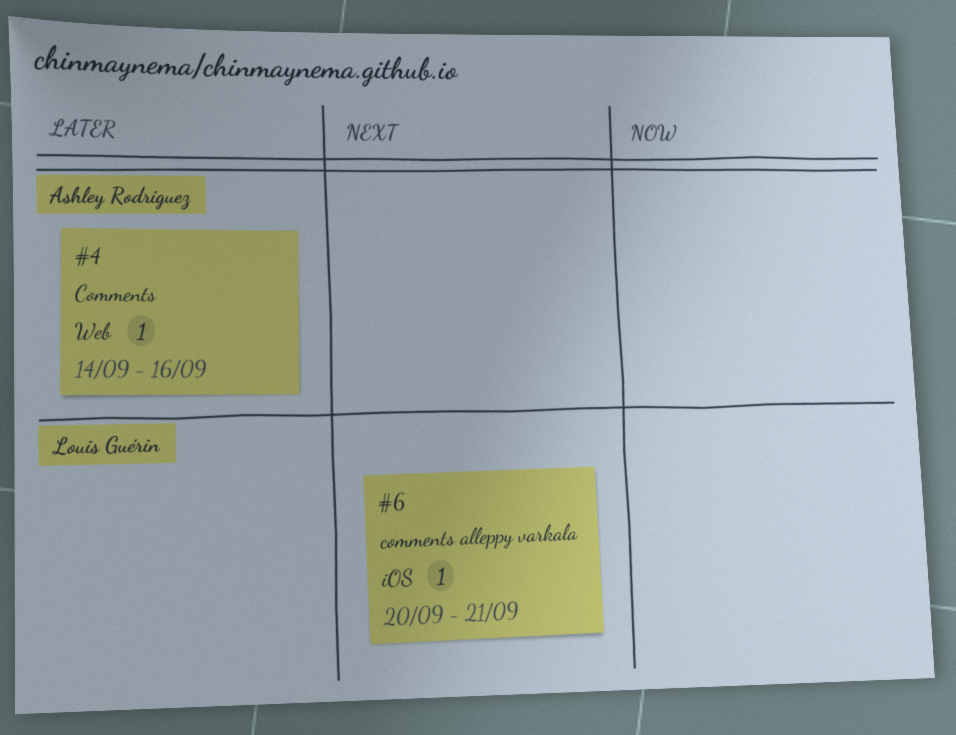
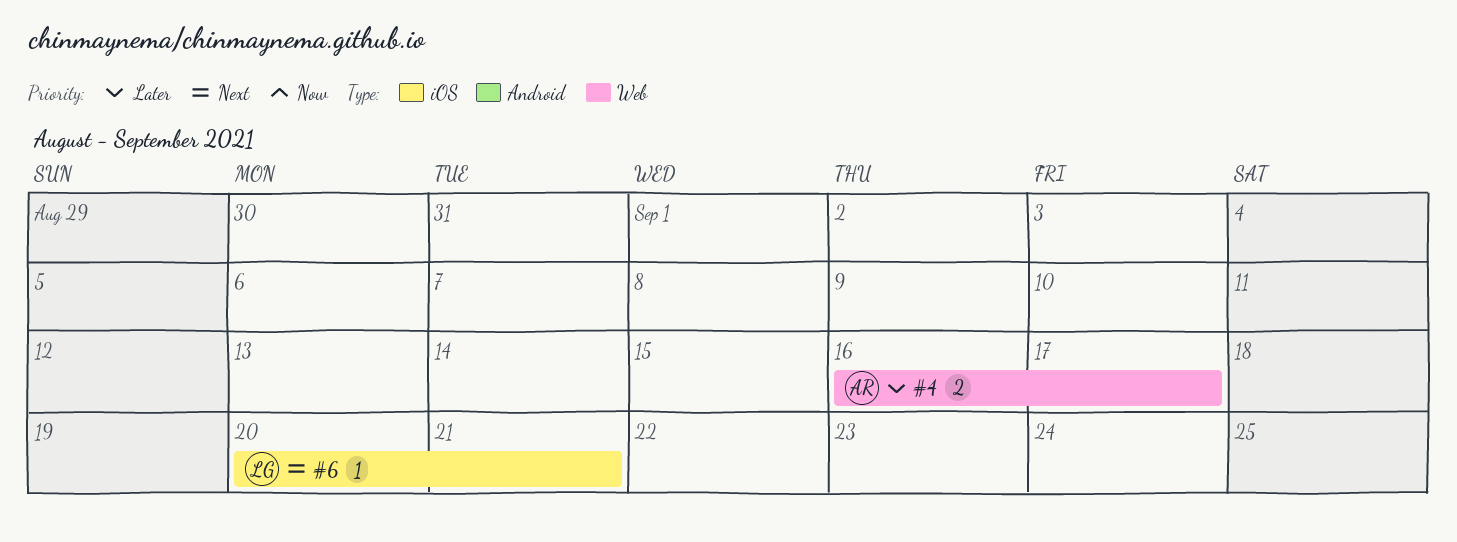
#4, estimate: 1 -> 2
#4, start: Sep 14 -> Sep 16
#4, due: Sep 16 -> Sep 17

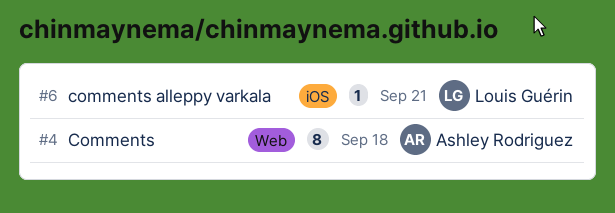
#4, estimate: 2 -> 8
#4, due: Sep 17 -> Sep 18

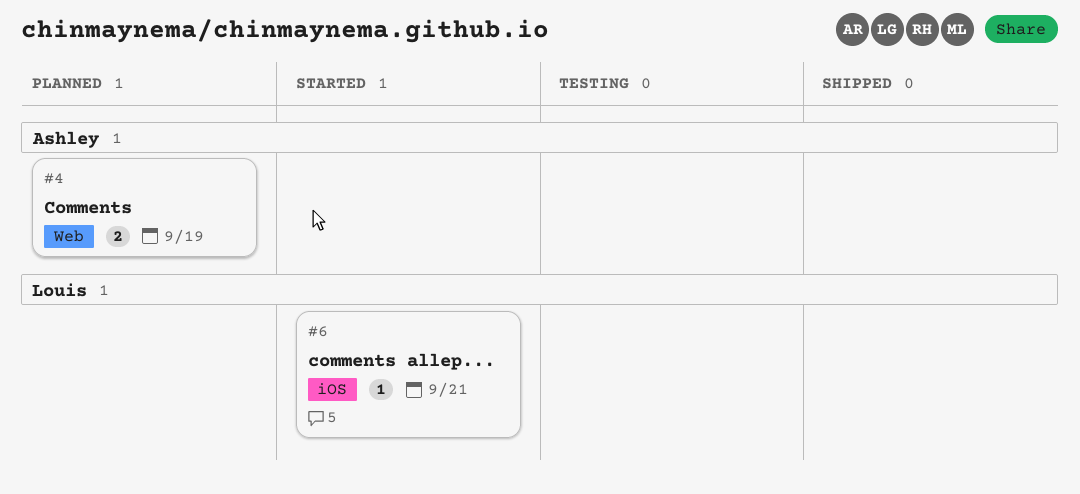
#4, estimate: 8 -> 2
#4, due: Sep 18 -> Sep 19

